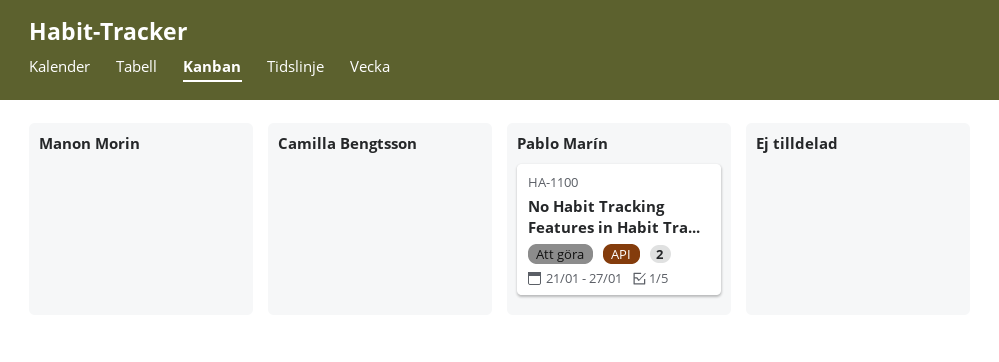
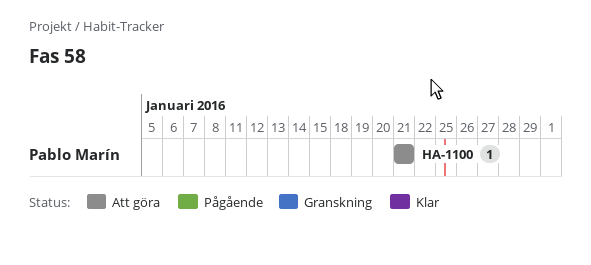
HA-1100, estimate: 2 -> 1
HA-1100, due: Jan 27 -> Jan 21

